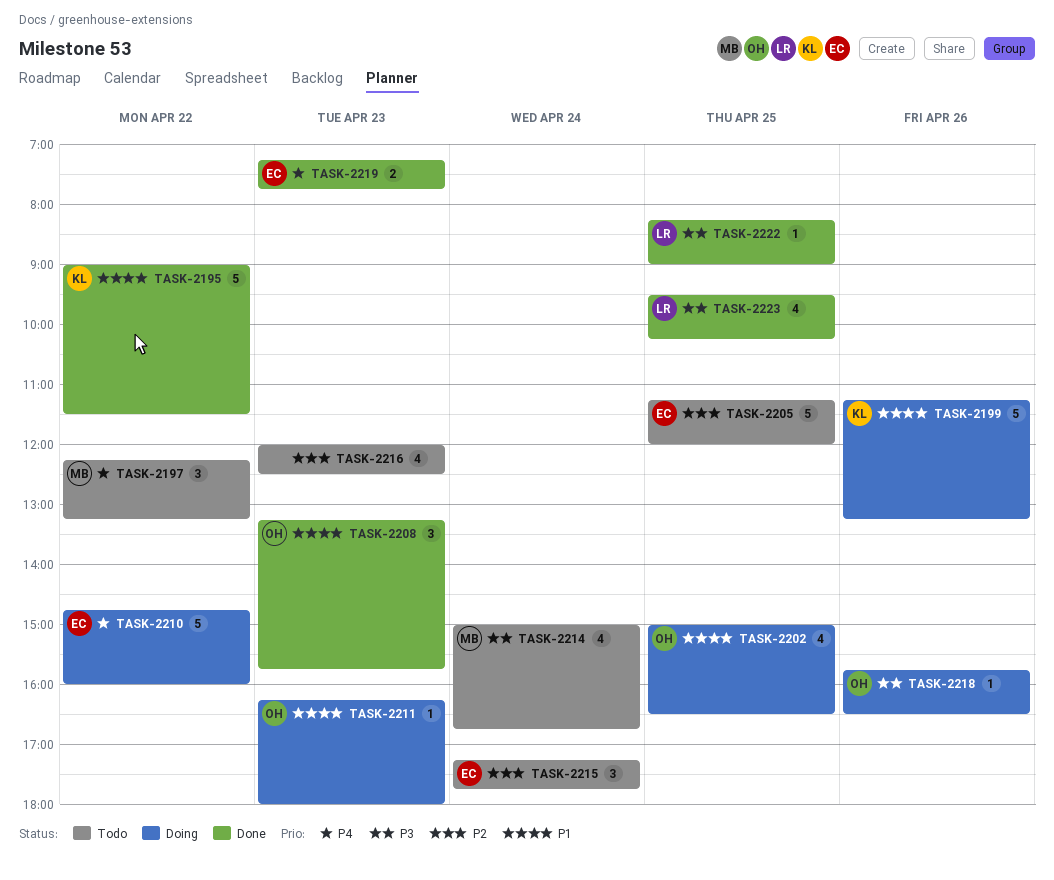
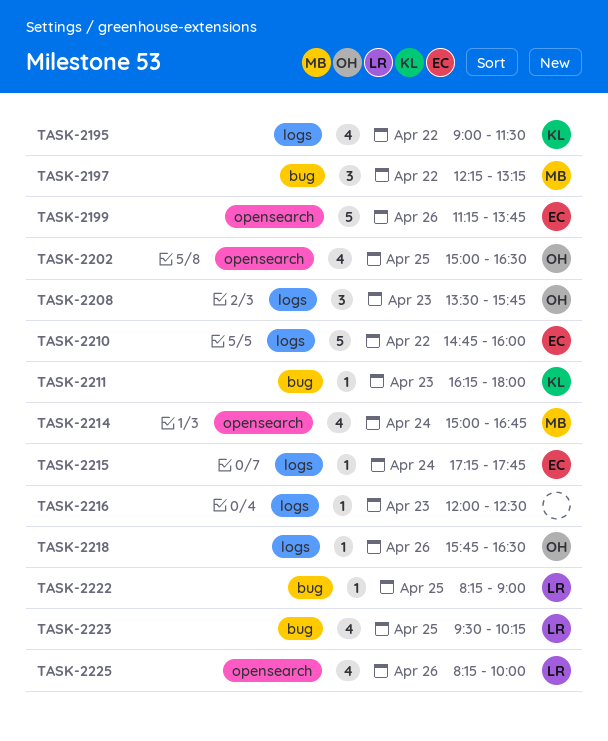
TASK-2195, estimate: 5 -> 4
TASK-2199, owner: KL -> EC
TASK-2199, ends: 13:15 -> 13:45
TASK-2205: present -> none
TASK-2208, begins: 13:15 -> 13:30
TASK-2211, owner: OH -> KL
TASK-2215, estimate: 3 -> 1
TASK-2216, estimate: 4 -> 1
TASK-2219: present -> none
TASK-2225: none -> present

